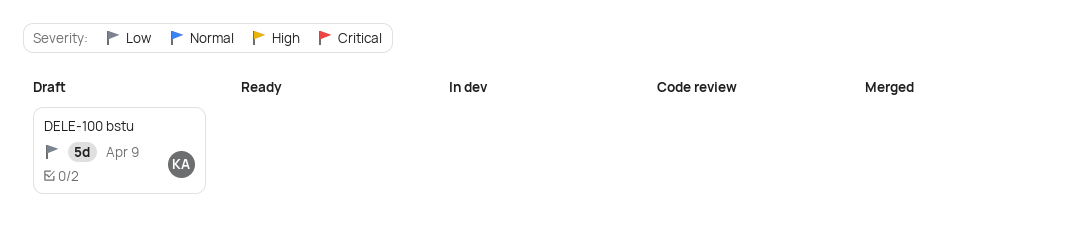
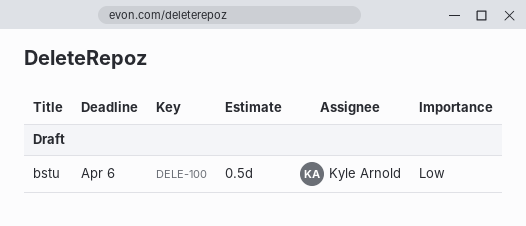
DELE-100, estimate: 5d -> 0.5d
DELE-100, due: Apr 9 -> Apr 6

